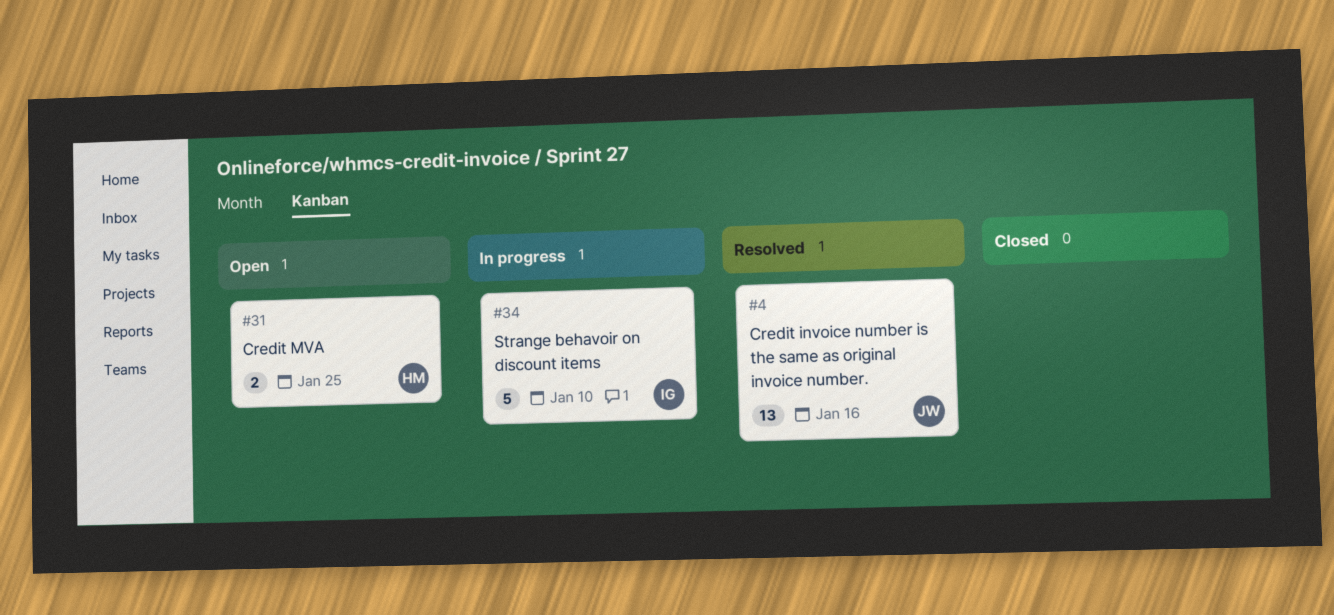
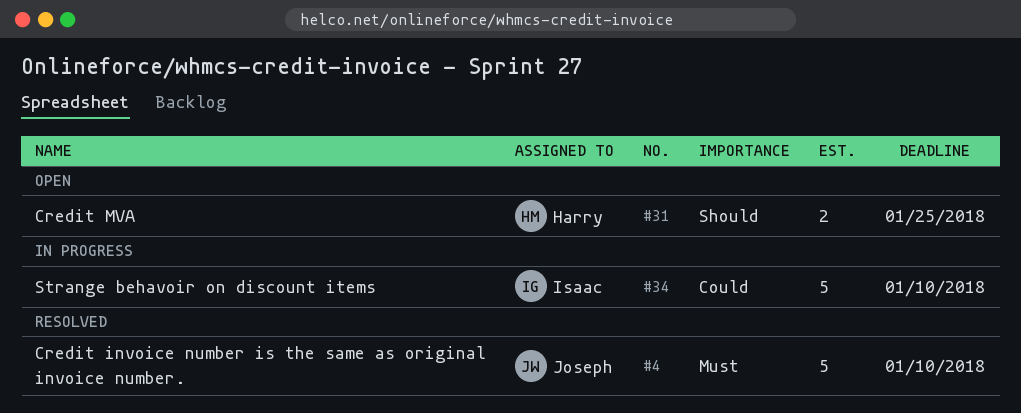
#4, estimate: 13 -> 5
#4, due: Jan 16 -> Jan 10

